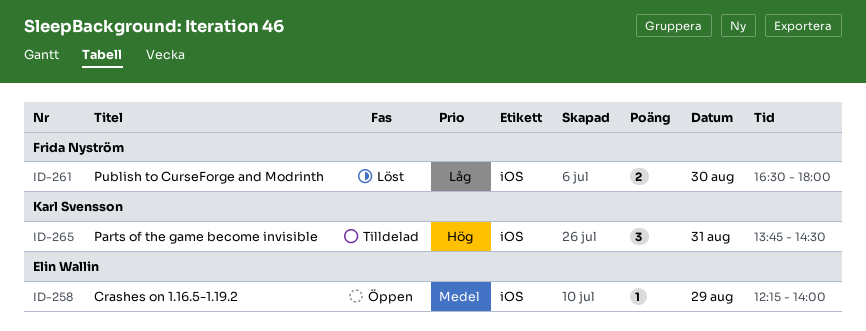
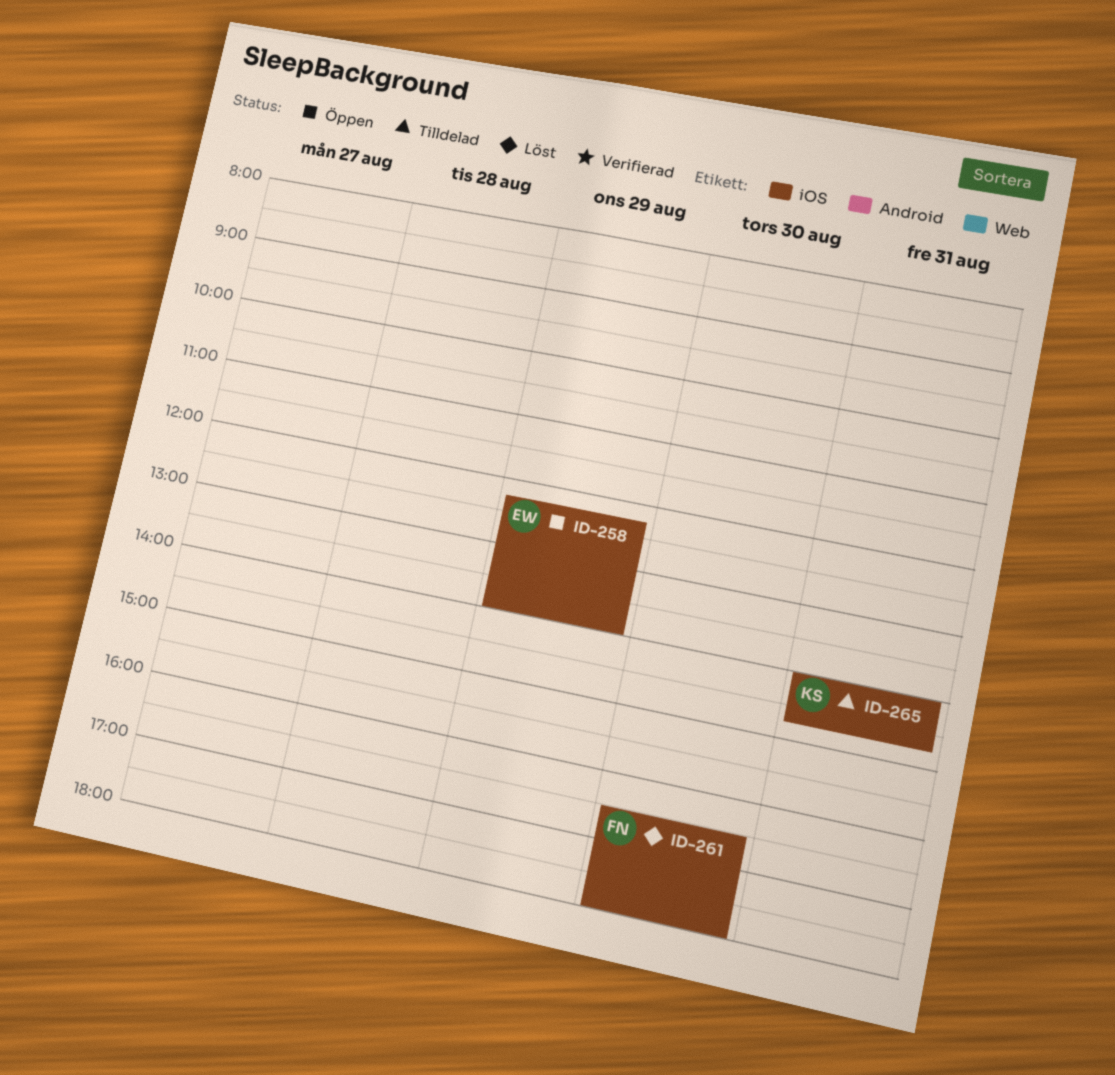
ID-265, begins: 13:45 -> 14:00
ID-265, ends: 14:30 -> 14:45

